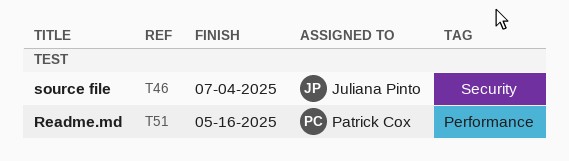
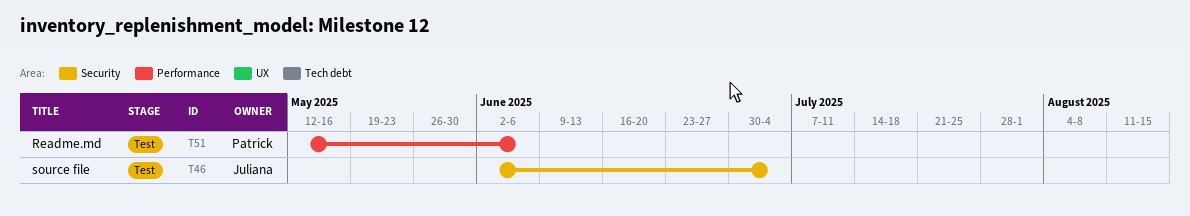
T51, due: May 16 -> Jun 6

